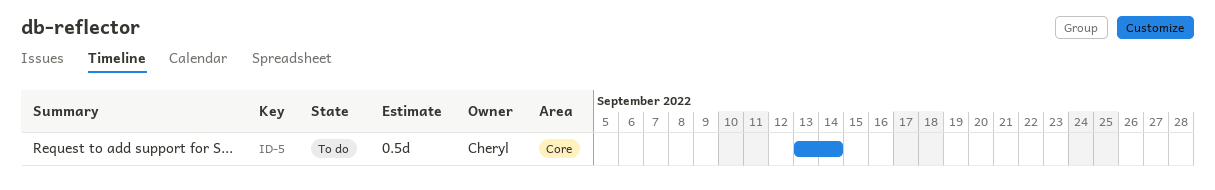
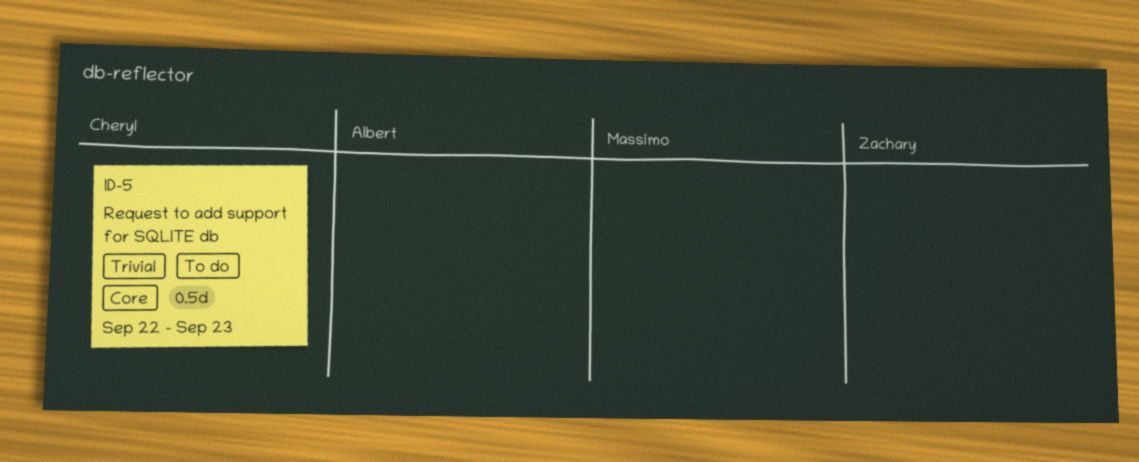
ID-5, start: Sep 13 -> Sep 22
ID-5, due: Sep 14 -> Sep 23

